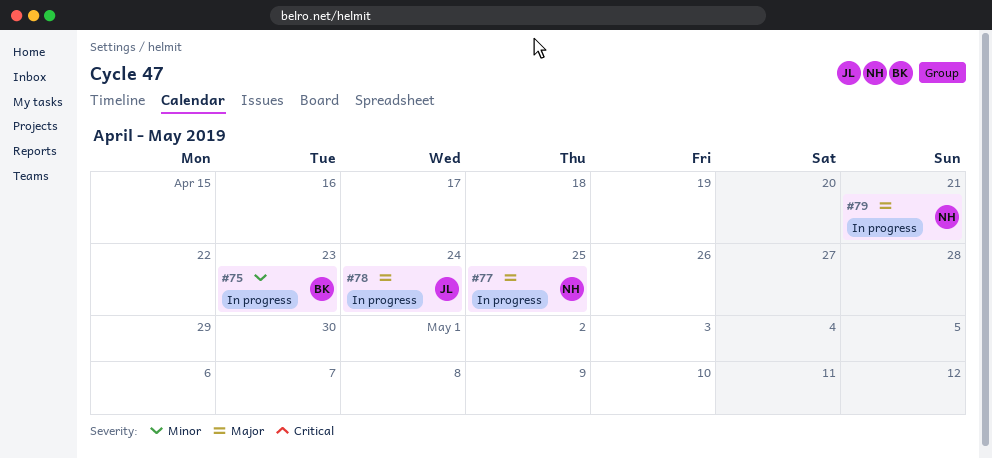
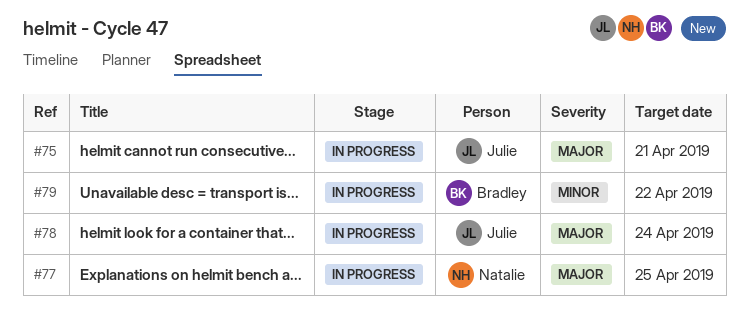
#75, owner: Bradley -> Julie
#75, priority: Minor -> Major
#75, due: Apr 23 -> Apr 21
#79, owner: Natalie -> Bradley
#79, priority: Major -> Minor
#79, due: Apr 21 -> Apr 22

